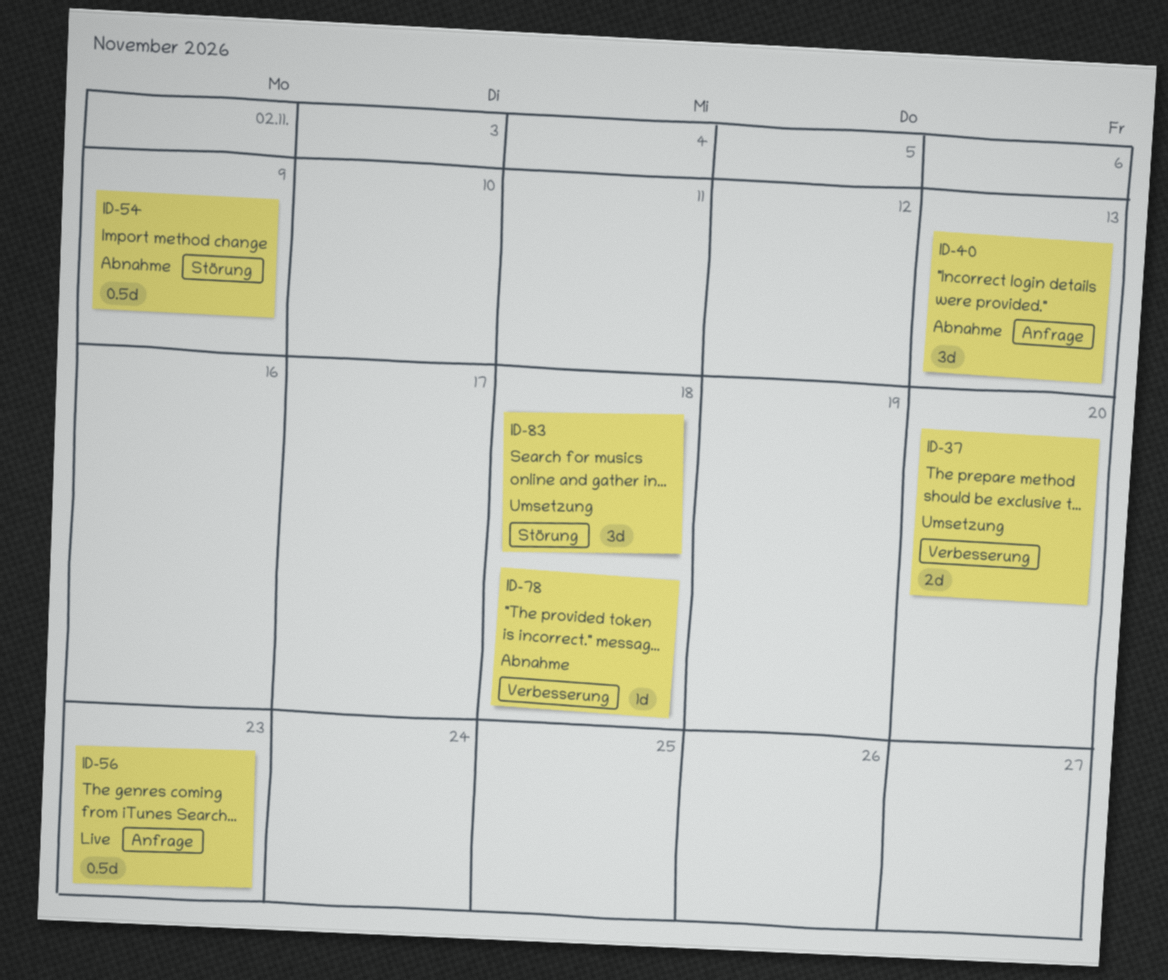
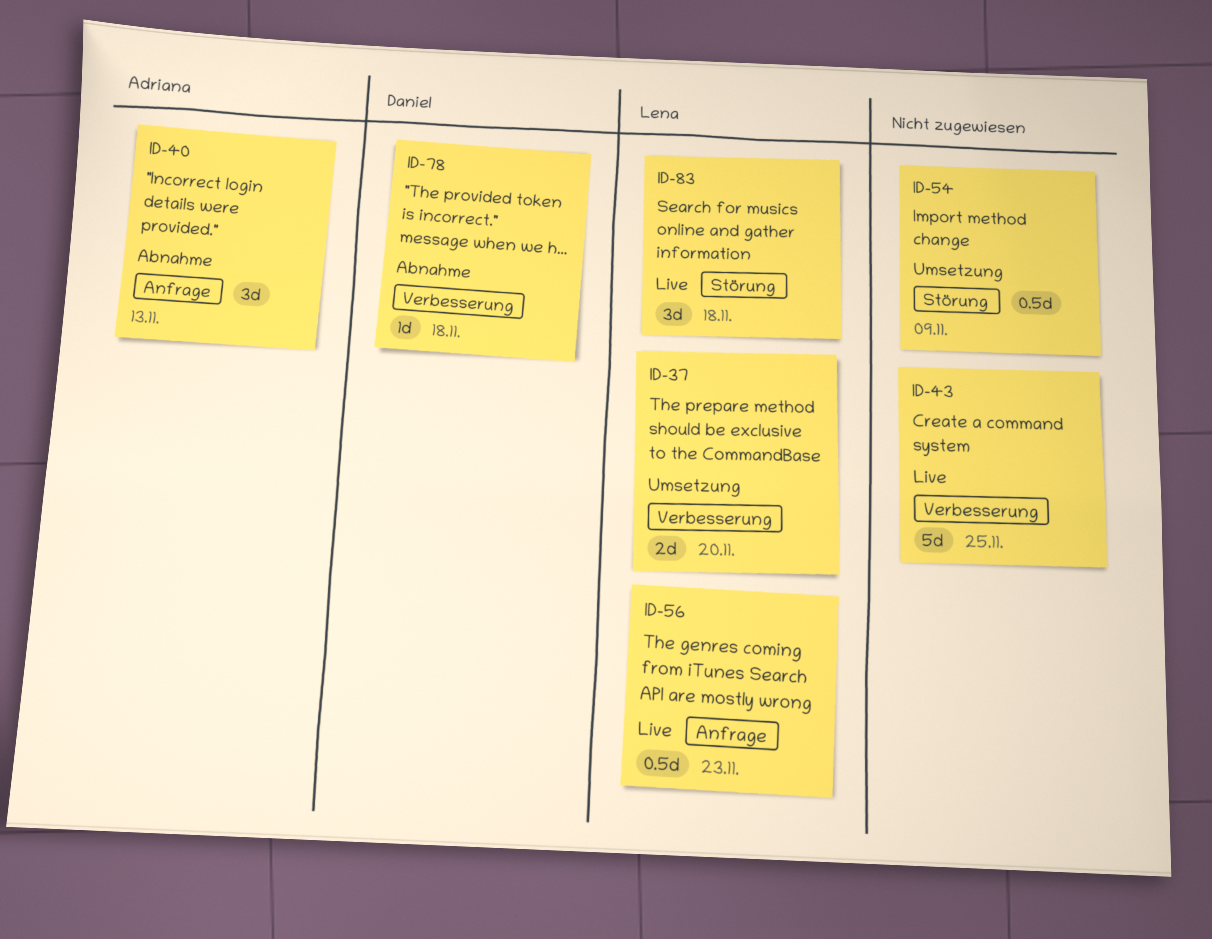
ID-43: none -> present
ID-54, status: Abnahme -> Umsetzung
ID-83, status: Umsetzung -> Live

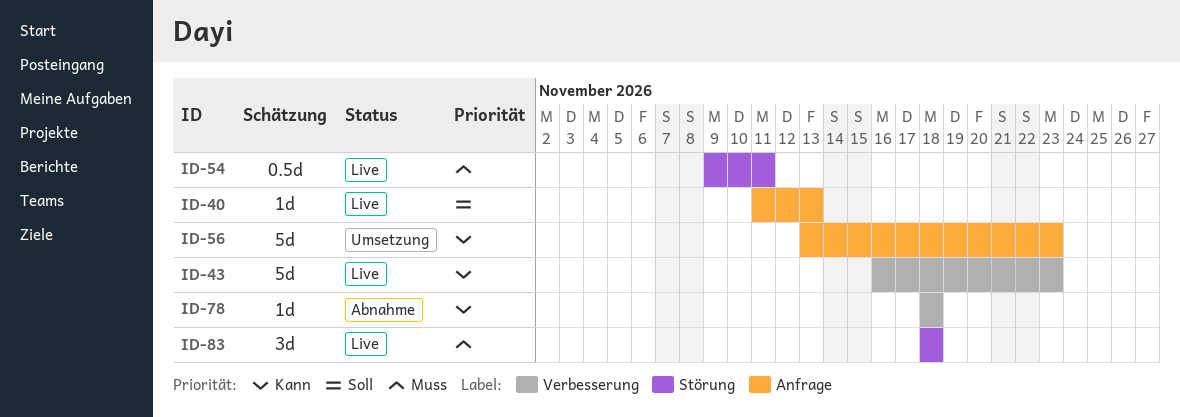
ID-37: present -> none
ID-40, status: Abnahme -> Live
ID-40, estimate: 3d -> 1d
ID-43, due: Nov 25 -> Nov 23
ID-54, status: Umsetzung -> Live
ID-54, due: Nov 9 -> Nov 11
ID-56, status: Live -> Umsetzung
ID-56, estimate: 0.5d -> 5d

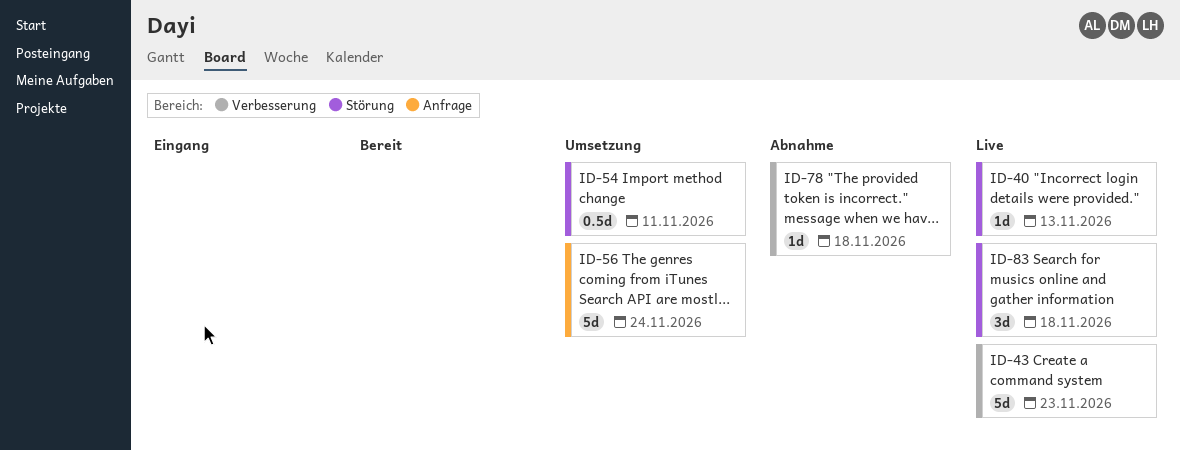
ID-40, label: Anfrage -> Störung
ID-54, status: Live -> Umsetzung
ID-56, due: Nov 23 -> Nov 24

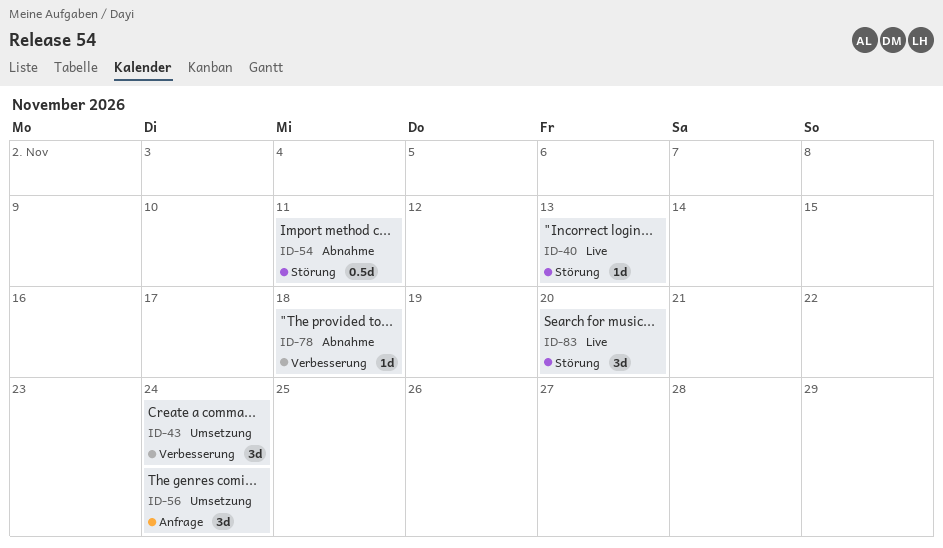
ID-43, status: Live -> Umsetzung
ID-43, estimate: 5d -> 3d
ID-43, due: Nov 23 -> Nov 24
ID-54, status: Umsetzung -> Abnahme
ID-56, estimate: 5d -> 3d
ID-83, due: Nov 18 -> Nov 20

